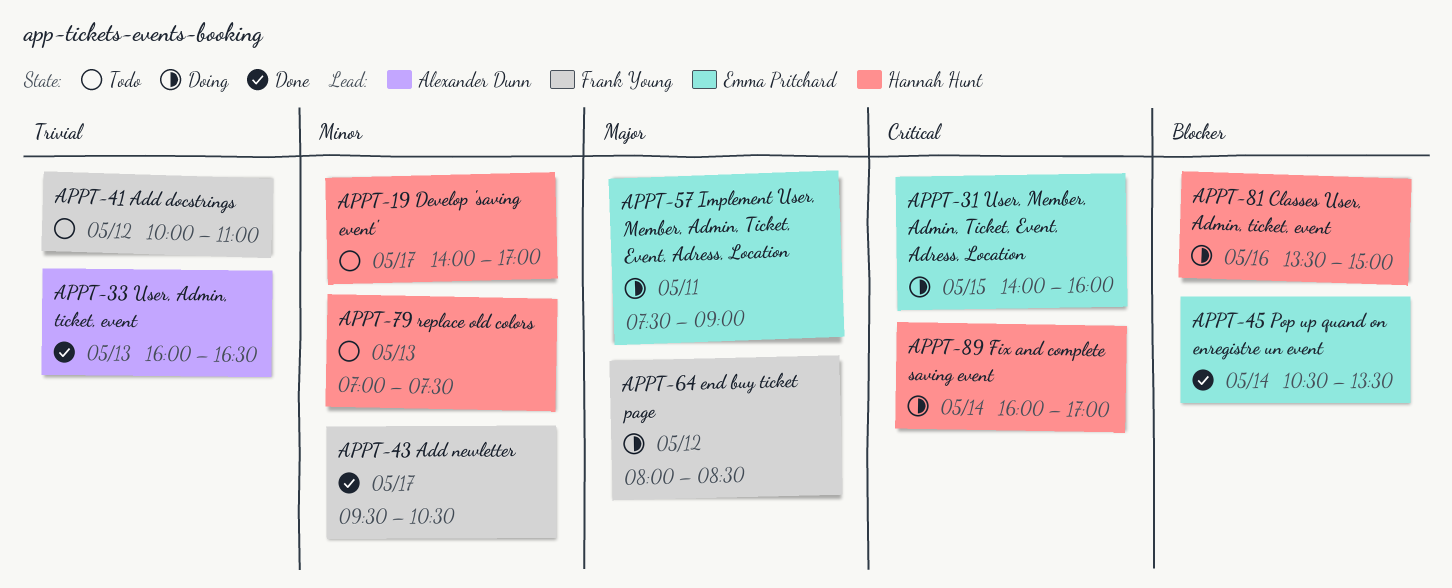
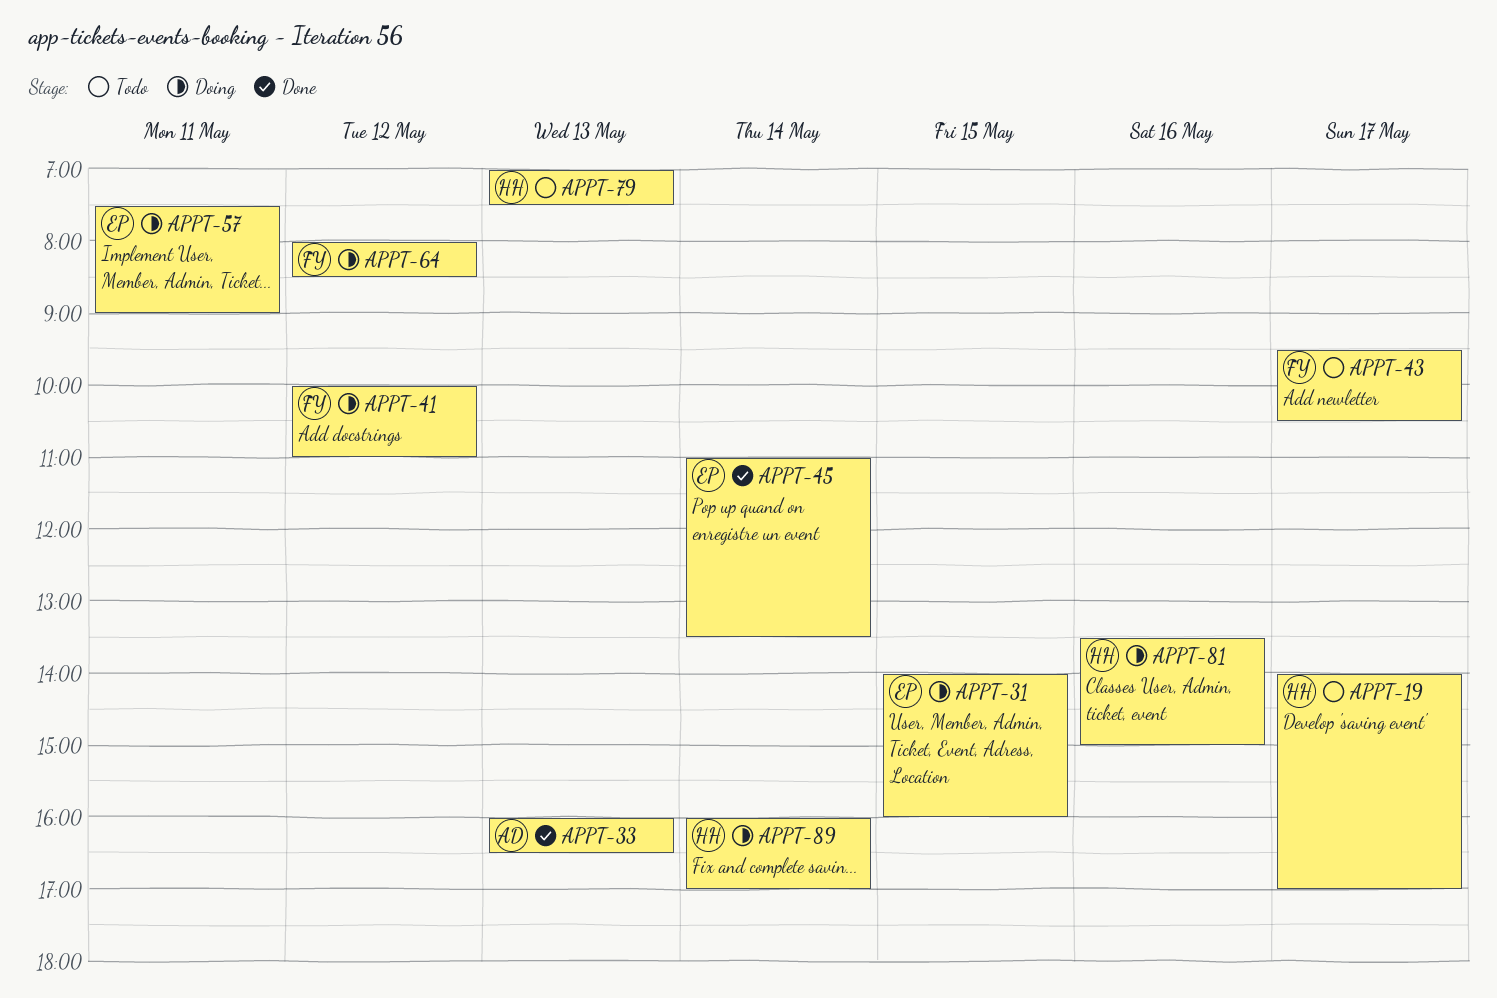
APPT-41, status: Todo -> Doing
APPT-43, status: Done -> Todo
APPT-45, begins: 10:30 -> 11:00

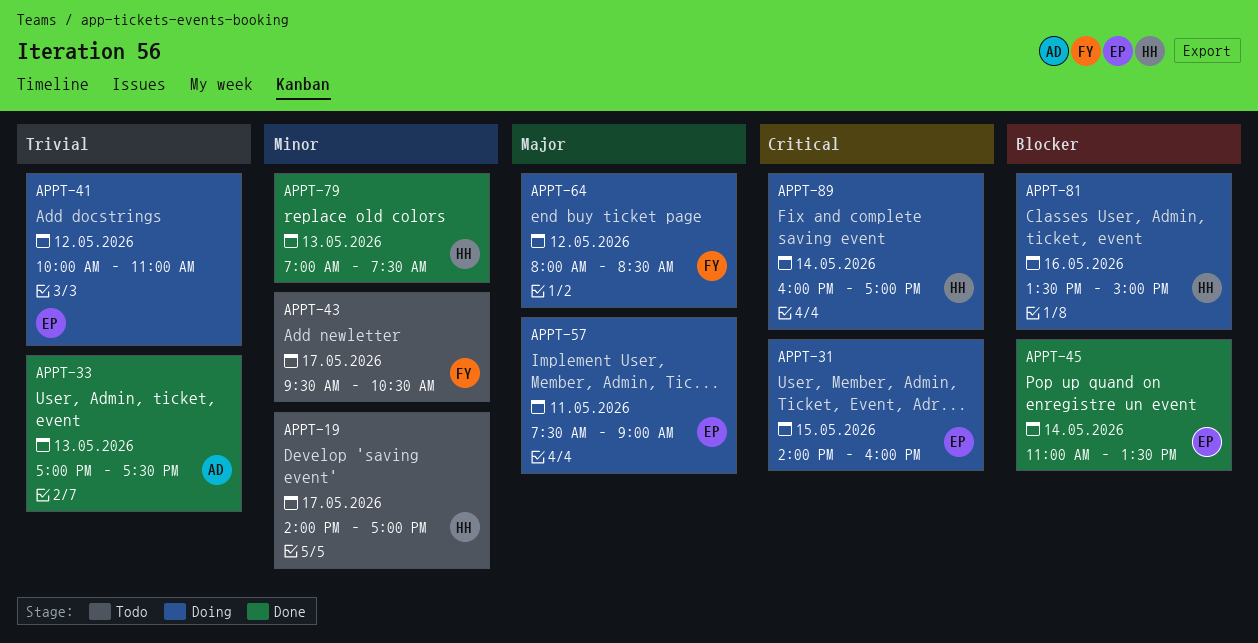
APPT-33, begins: 16:00 -> 17:00
APPT-33, ends: 16:30 -> 17:30
APPT-41, owner: FY -> EP
APPT-79, status: Todo -> Done

